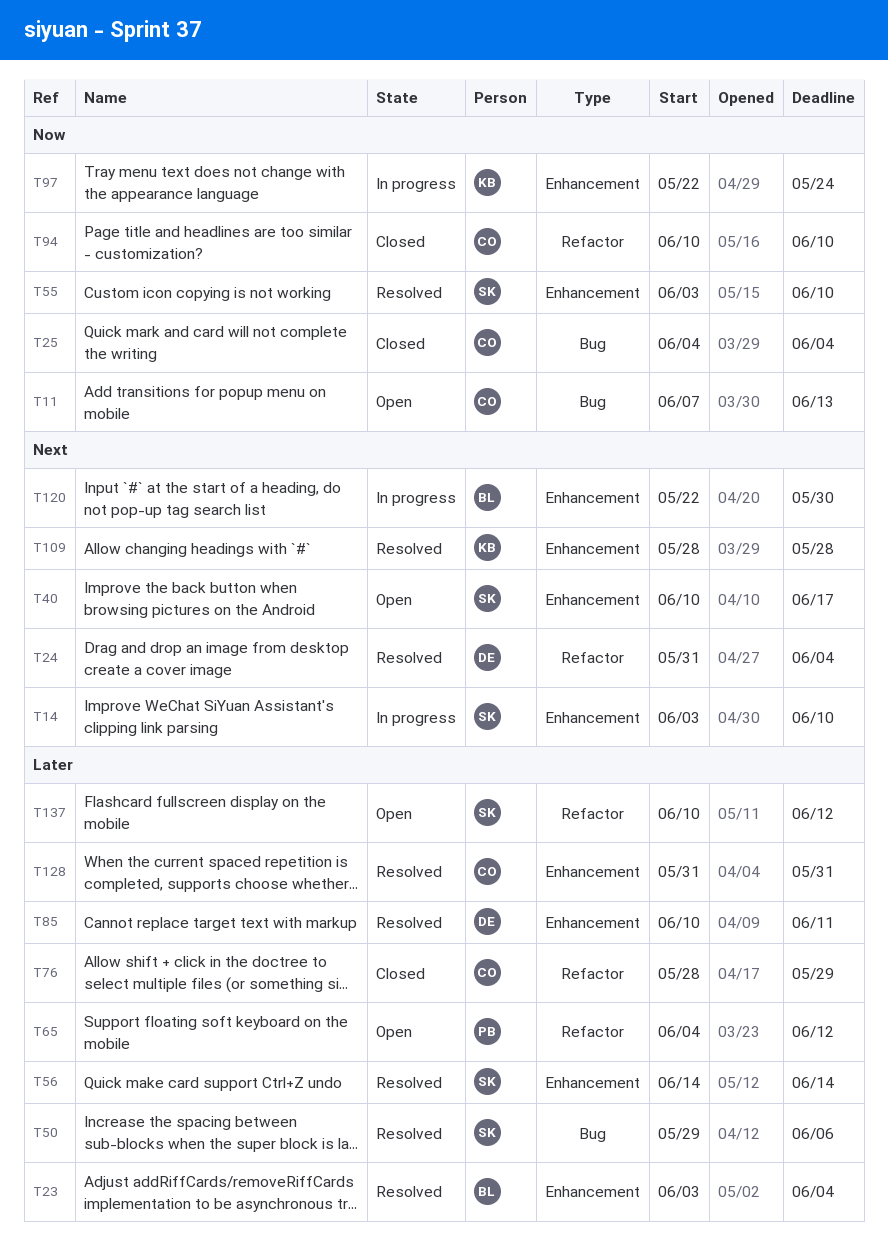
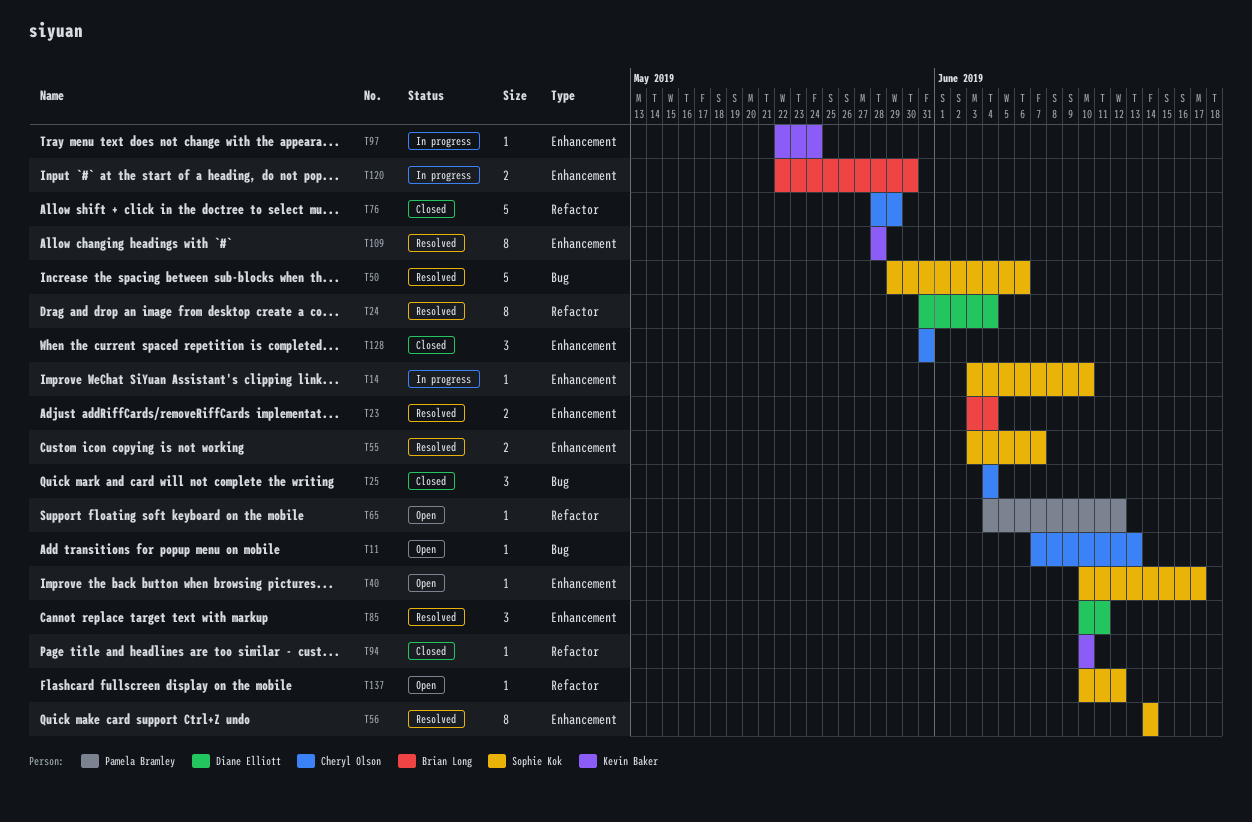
T55, due: Jun 10 -> Jun 7
T94, owner: Cheryl Olson -> Kevin Baker
T128, status: Resolved -> Closed

